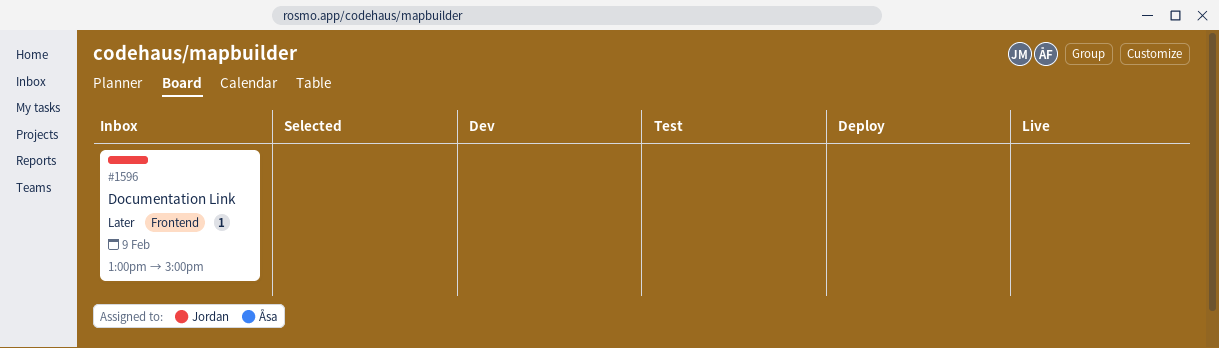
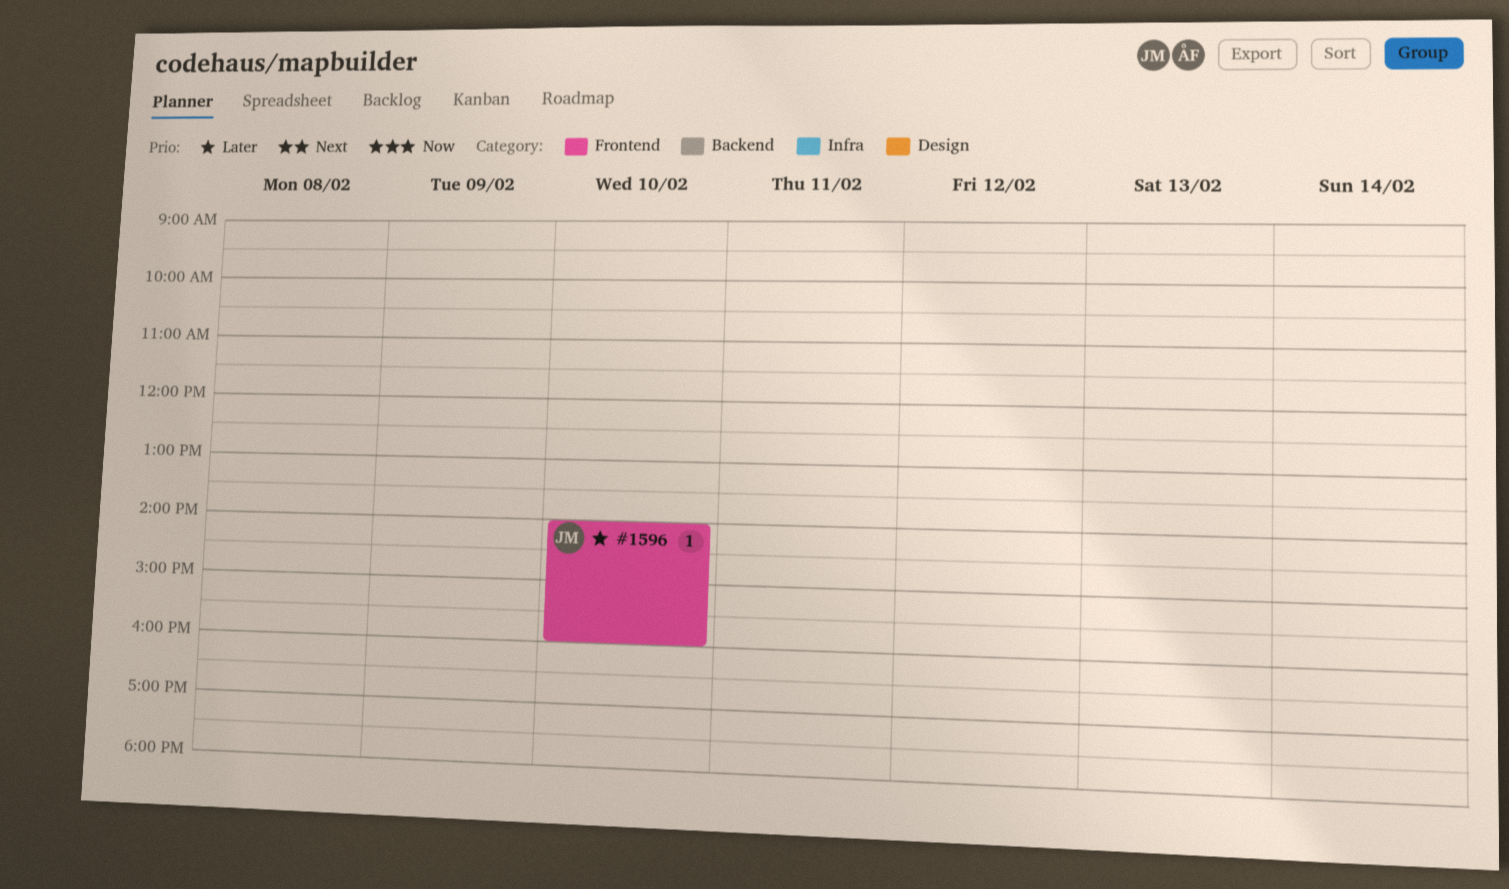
#1596, day: Feb 9 -> Feb 10
#1596, begins: 13:00 -> 14:00
#1596, ends: 15:00 -> 16:00

